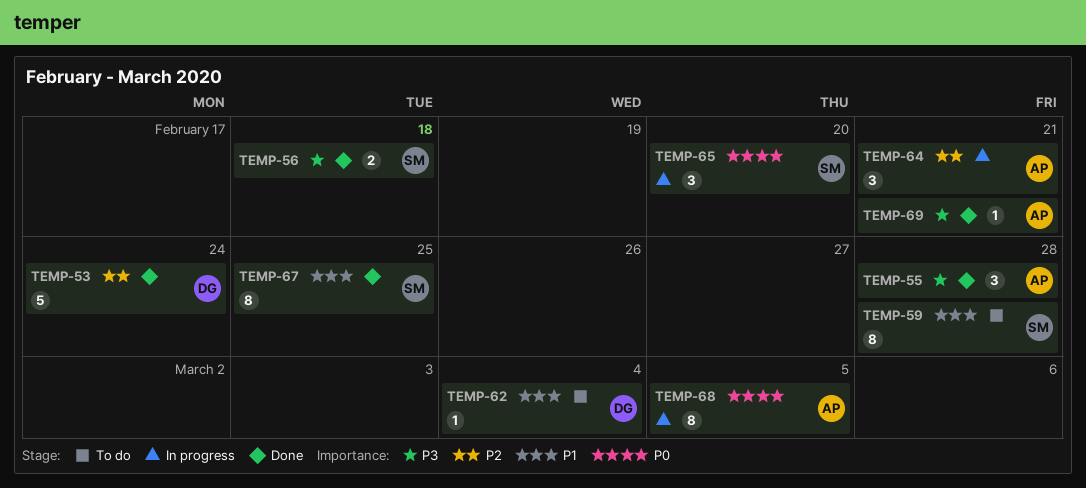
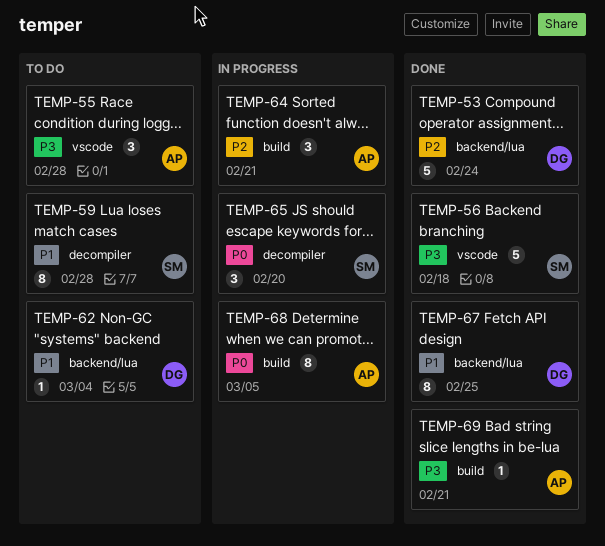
TEMP-55, status: Done -> To do
TEMP-56, estimate: 2 -> 5
TEMP-67, owner: SM -> DG

